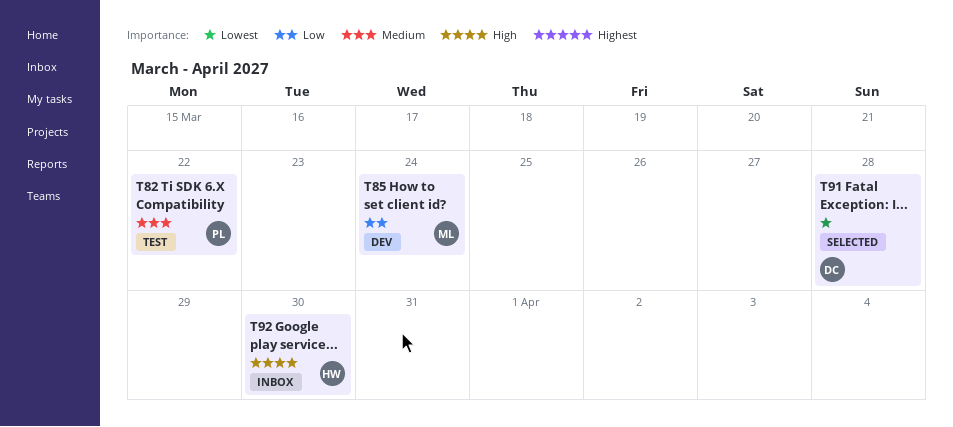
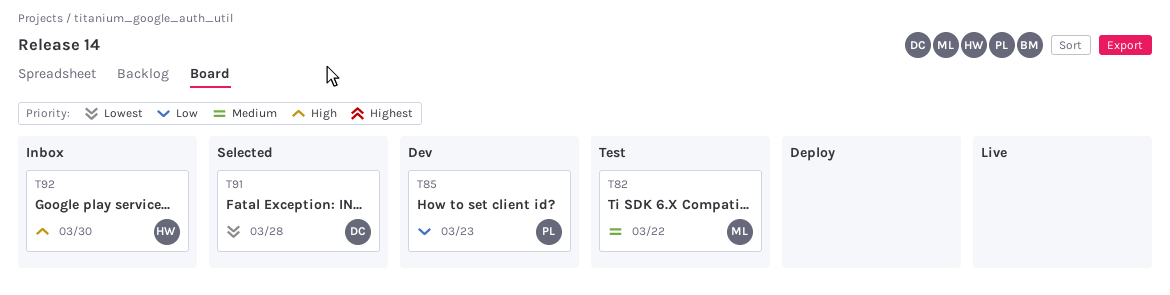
T82, owner: PL -> ML
T85, owner: ML -> PL
T85, due: Mar 24 -> Mar 23

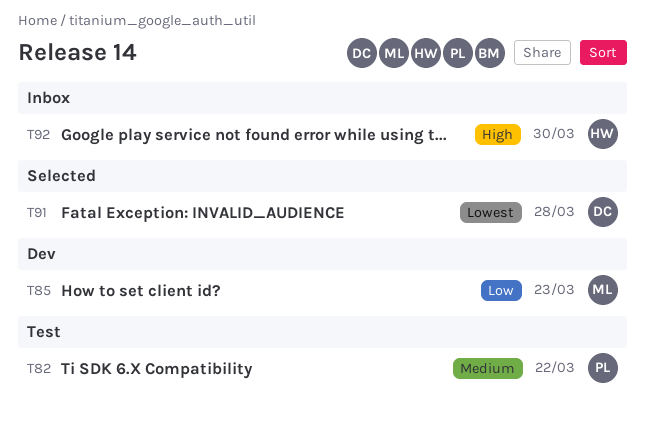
T82, owner: ML -> PL
T85, owner: PL -> ML

